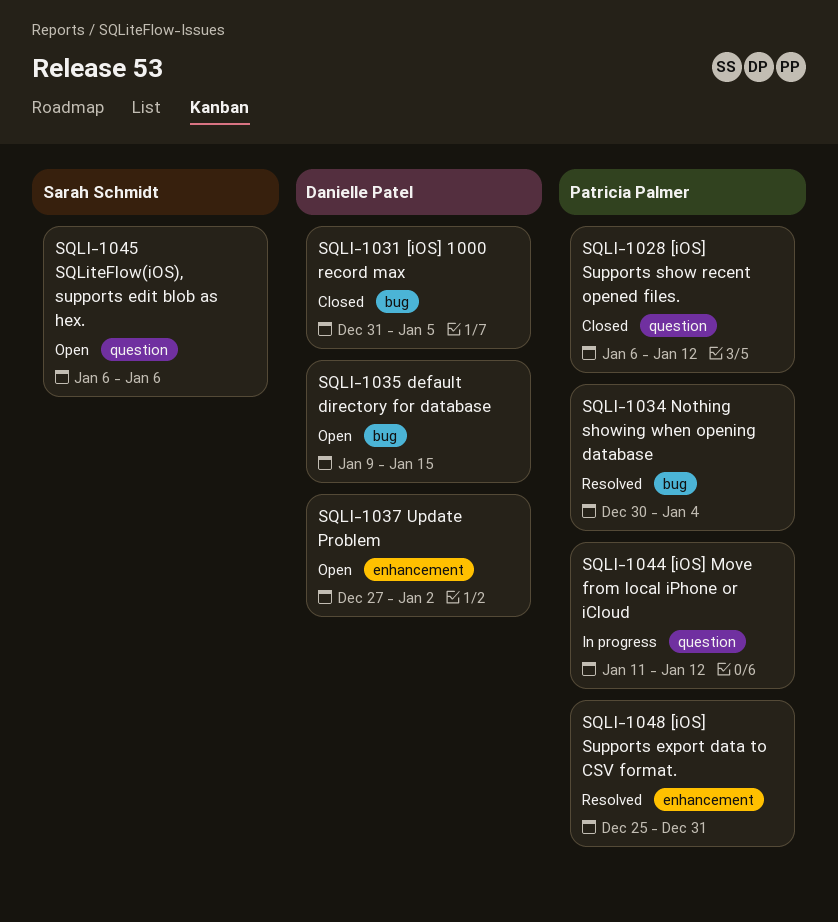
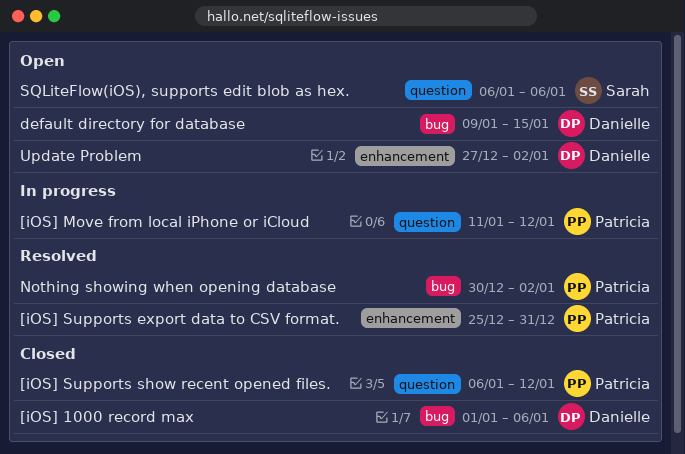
[iOS] 1000 record max, start: Dec 31 -> Jan 1
[iOS] 1000 record max, due: Jan 5 -> Jan 6
Nothing showing when opening database, due: Jan 4 -> Jan 2

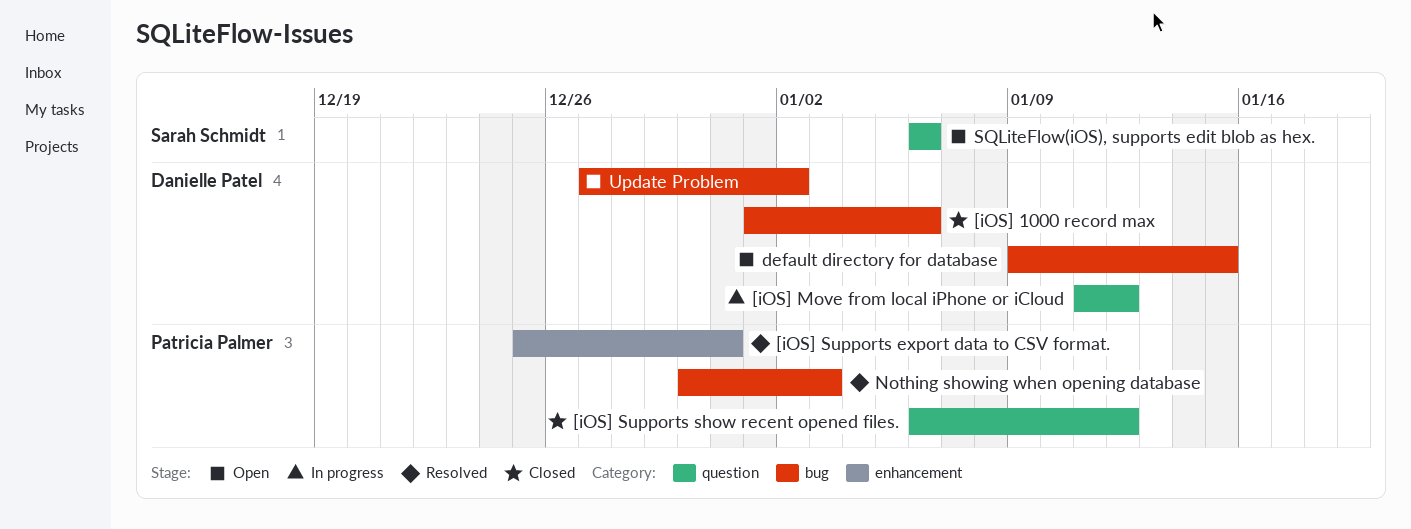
[iOS] Move from local iPhone or iCloud, owner: Patricia Palmer -> Danielle Patel
Nothing showing when opening database, due: Jan 2 -> Jan 3
Update Problem, label: enhancement -> bug

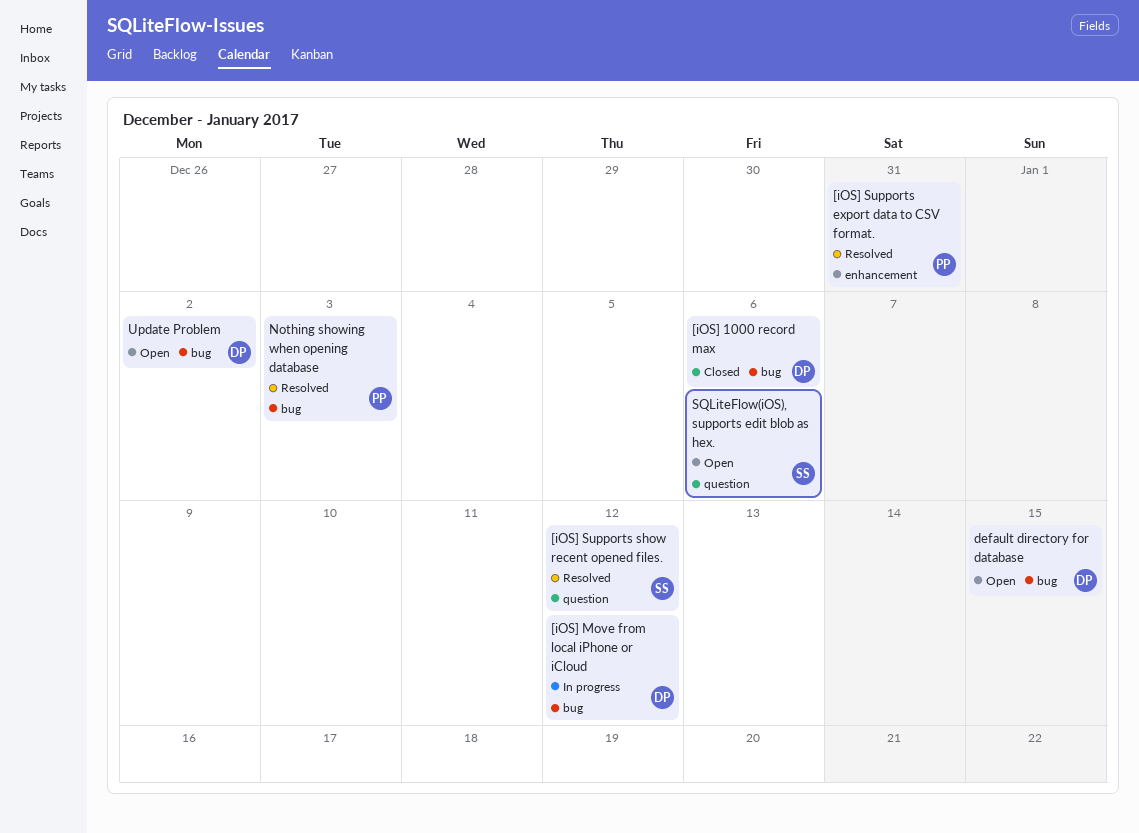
[iOS] Move from local iPhone or iCloud, label: question -> bug
[iOS] Supports show recent opened files., status: Closed -> Resolved
[iOS] Supports show recent opened files., owner: Patricia Palmer -> Sarah Schmidt

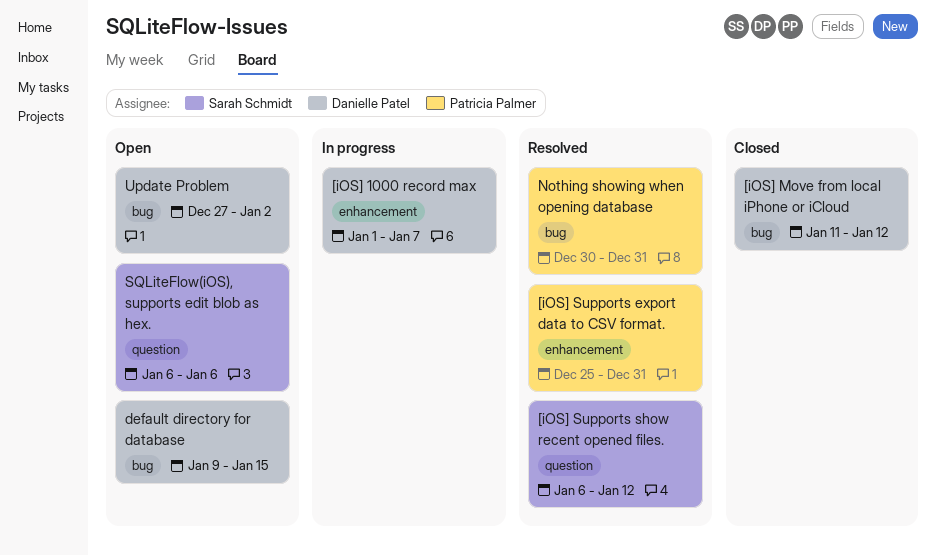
[iOS] 1000 record max, status: Closed -> In progress
[iOS] 1000 record max, label: bug -> enhancement
[iOS] 1000 record max, due: Jan 6 -> Jan 7
[iOS] Move from local iPhone or iCloud, status: In progress -> Closed
Nothing showing when opening database, due: Jan 3 -> Dec 31

